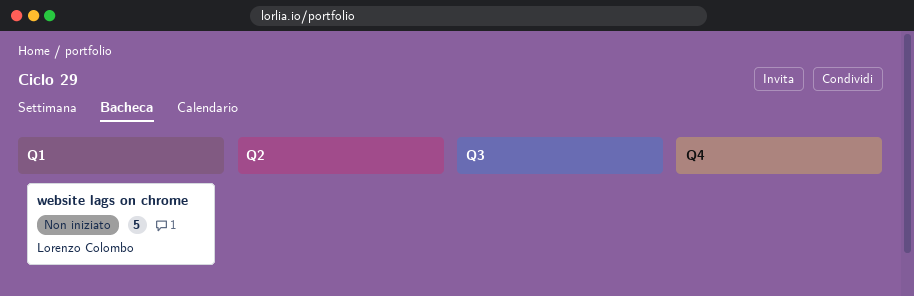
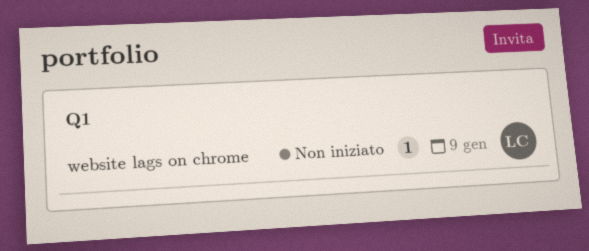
website lags on chrome, estimate: 5 -> 1

